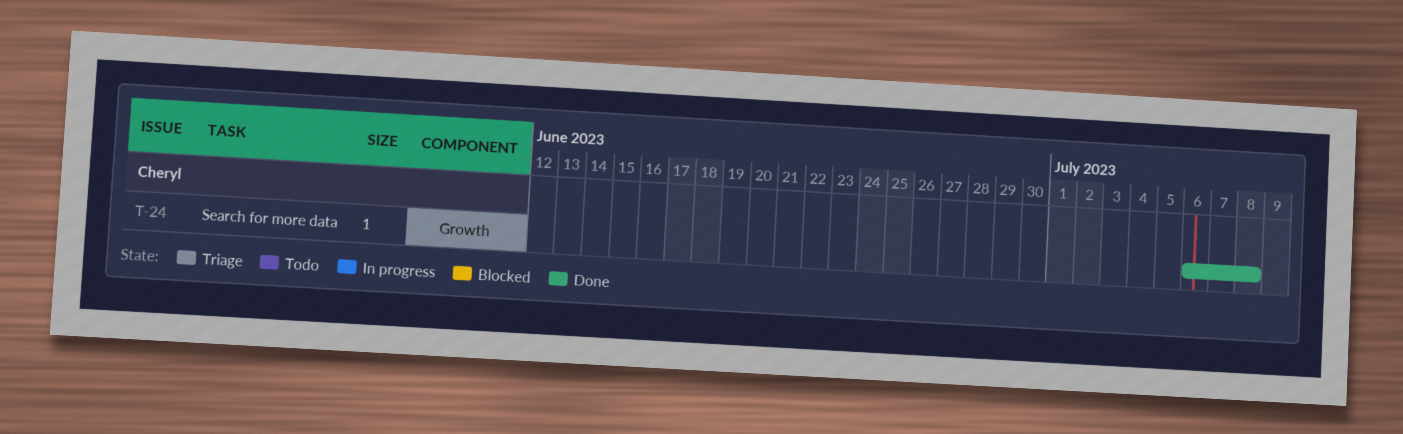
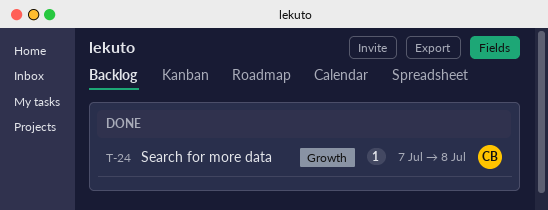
T-24, start: Jul 6 -> Jul 7

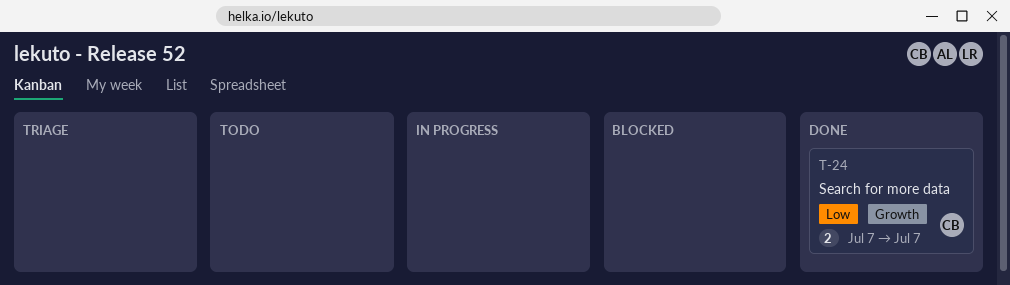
T-24, estimate: 1 -> 2
T-24, due: Jul 8 -> Jul 7

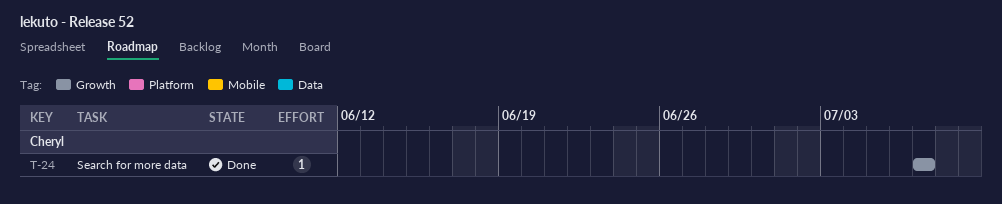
T-24, estimate: 2 -> 1

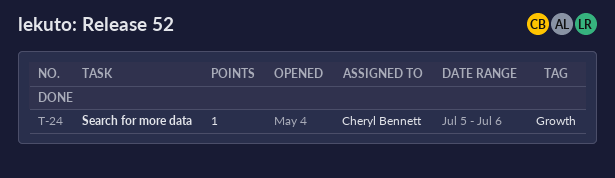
T-24, start: Jul 7 -> Jul 5
T-24, due: Jul 7 -> Jul 6

